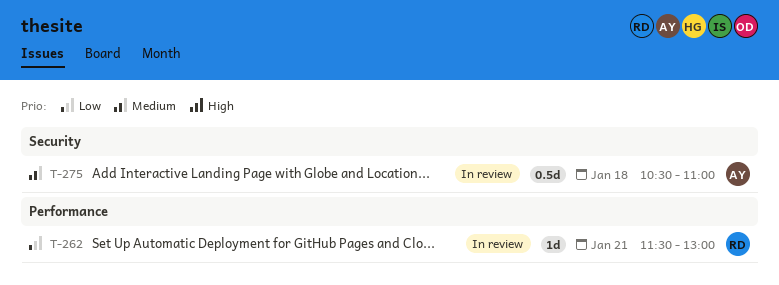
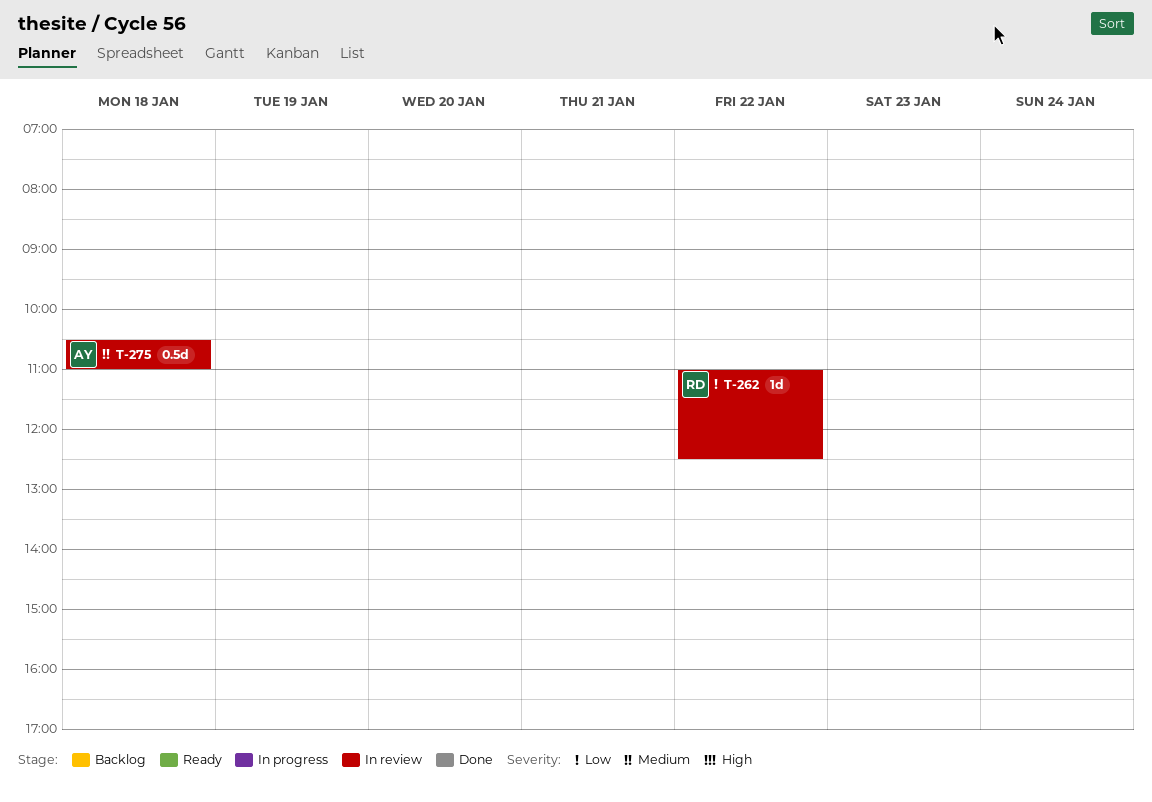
T-262, day: Jan 21 -> Jan 22
T-262, begins: 11:30 -> 11:00
T-262, ends: 13:00 -> 12:30

